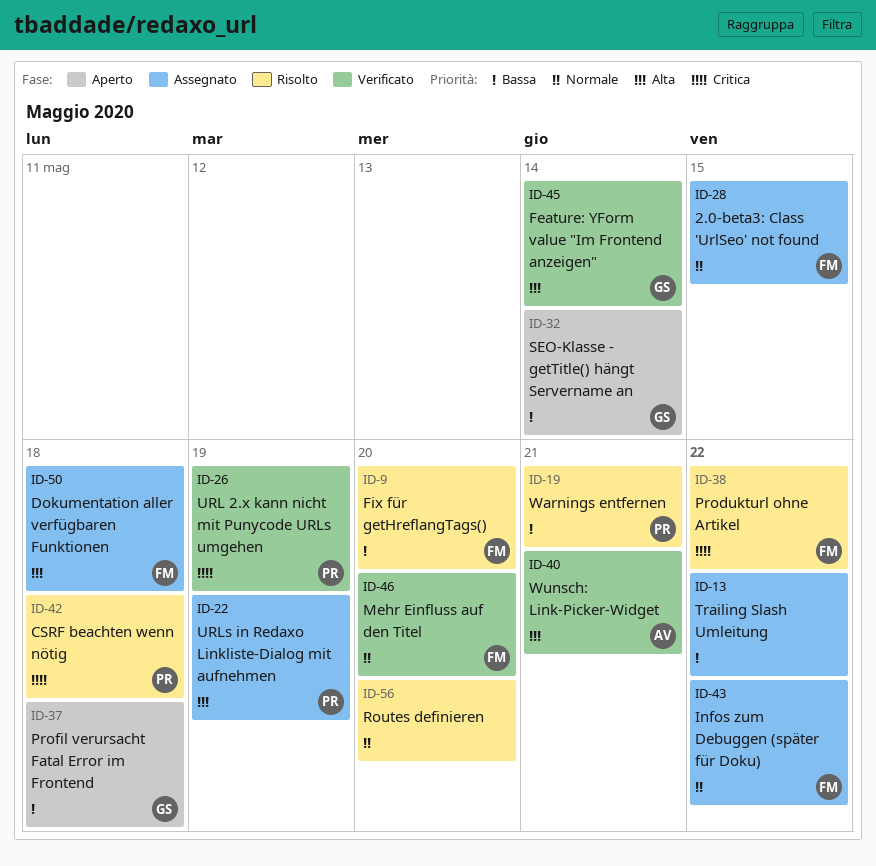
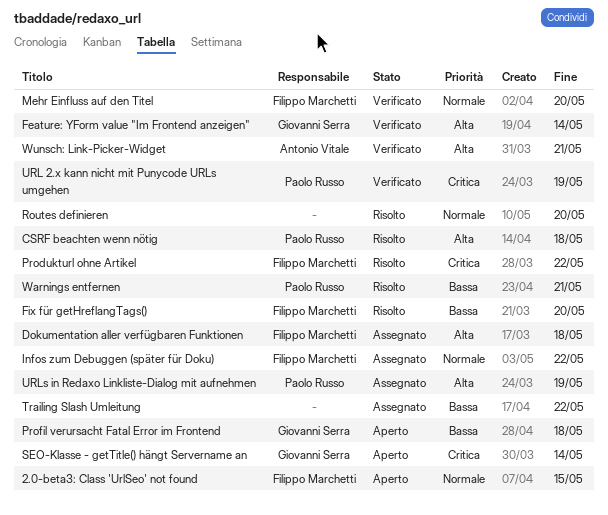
2.0-beta3: Class 'UrlSeo' not found, status: Assegnato -> Aperto
CSRF beachten wenn nötig, priority: Critica -> Alta
SEO-Klasse - getTitle() hängt Servername an, priority: Bassa -> Critica

